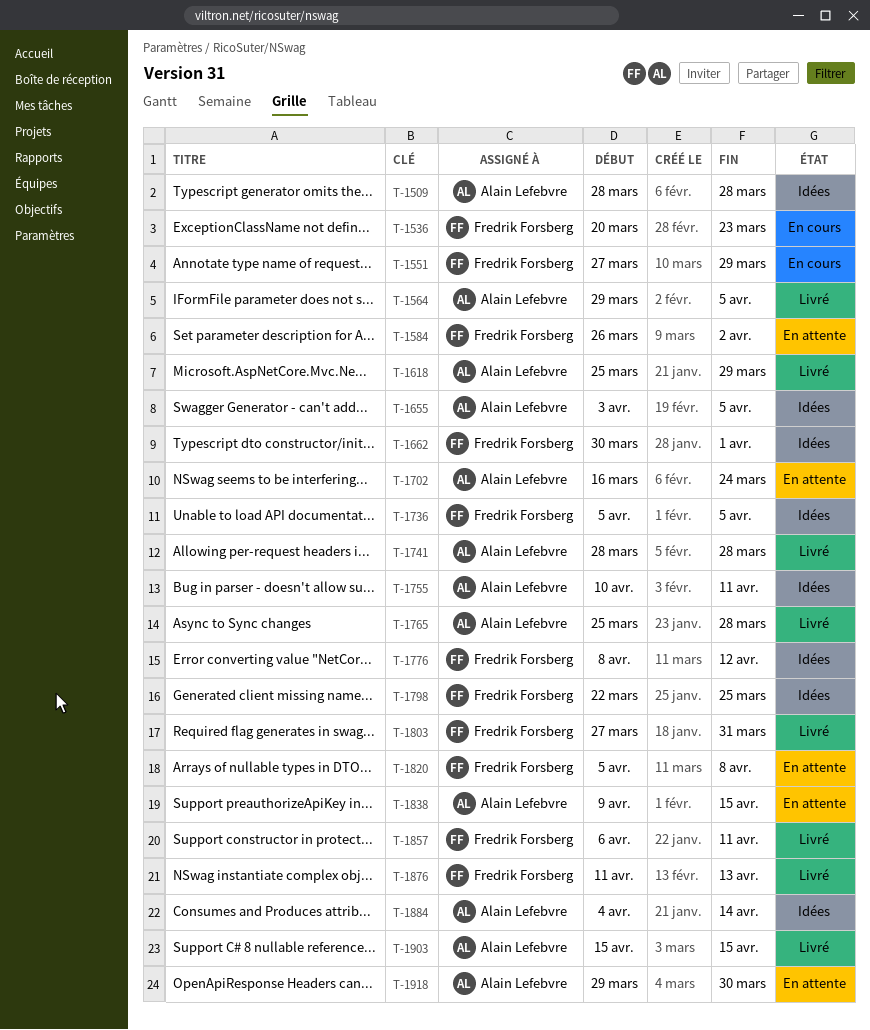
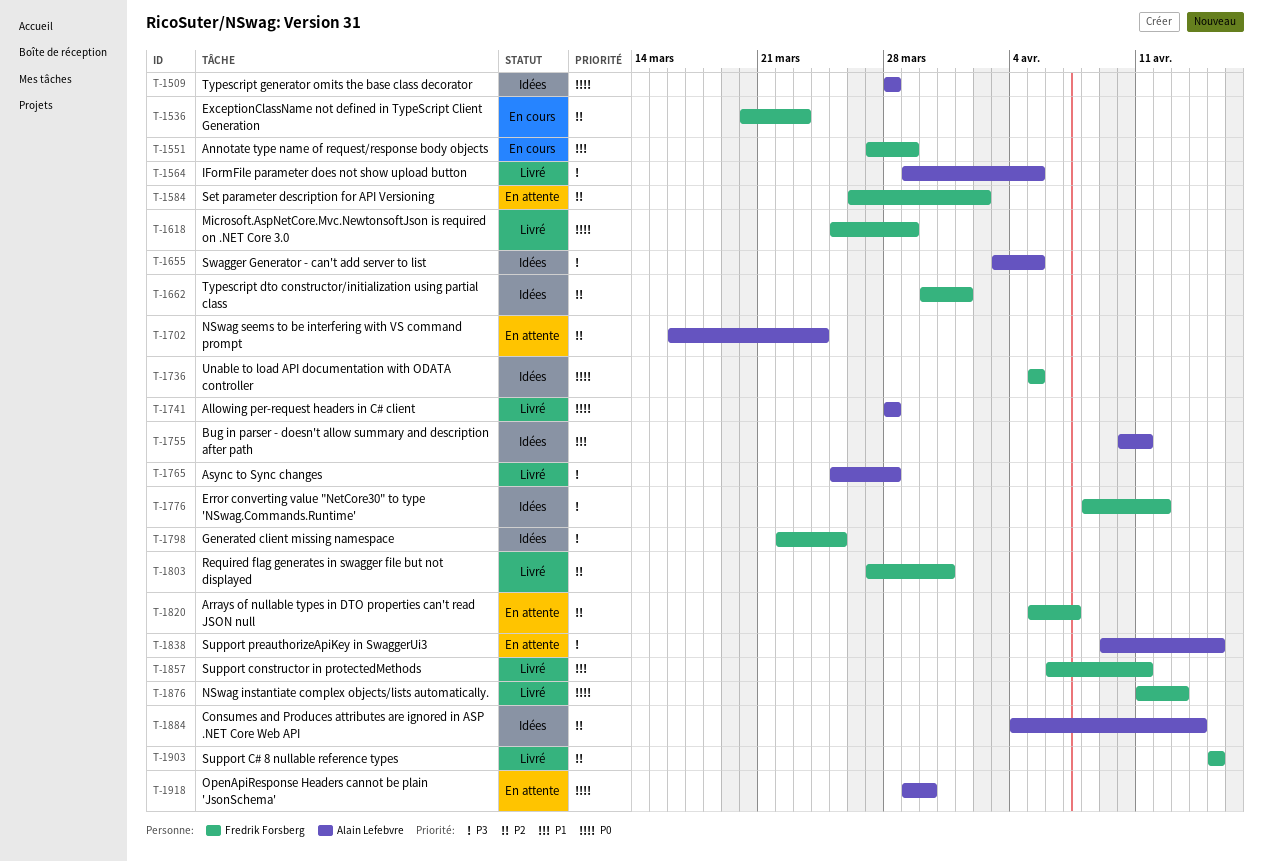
T-1618, owner: Alain Lefebvre -> Fredrik Forsberg
T-1820, due: Apr 8 -> Apr 7
T-1903, owner: Alain Lefebvre -> Fredrik Forsberg

